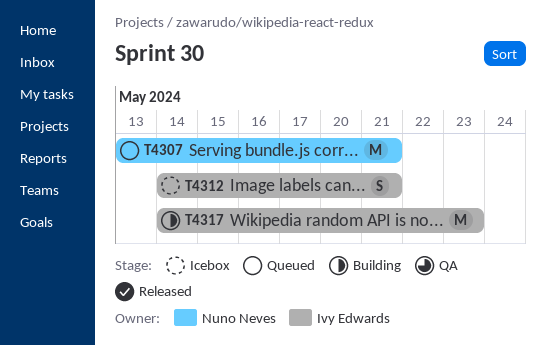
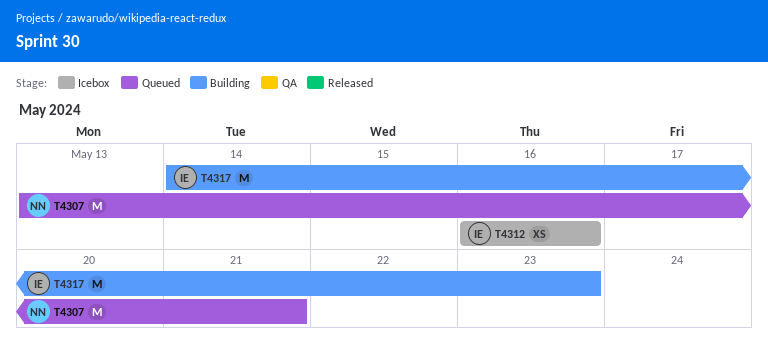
T4312, estimate: S -> XS
T4312, start: May 14 -> May 16
T4312, due: May 21 -> May 16

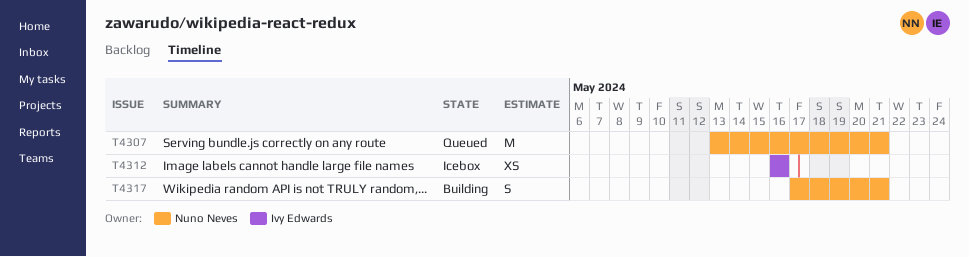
T4317, owner: Ivy Edwards -> Nuno Neves
T4317, estimate: M -> S
T4317, start: May 14 -> May 17
T4317, due: May 23 -> May 21

